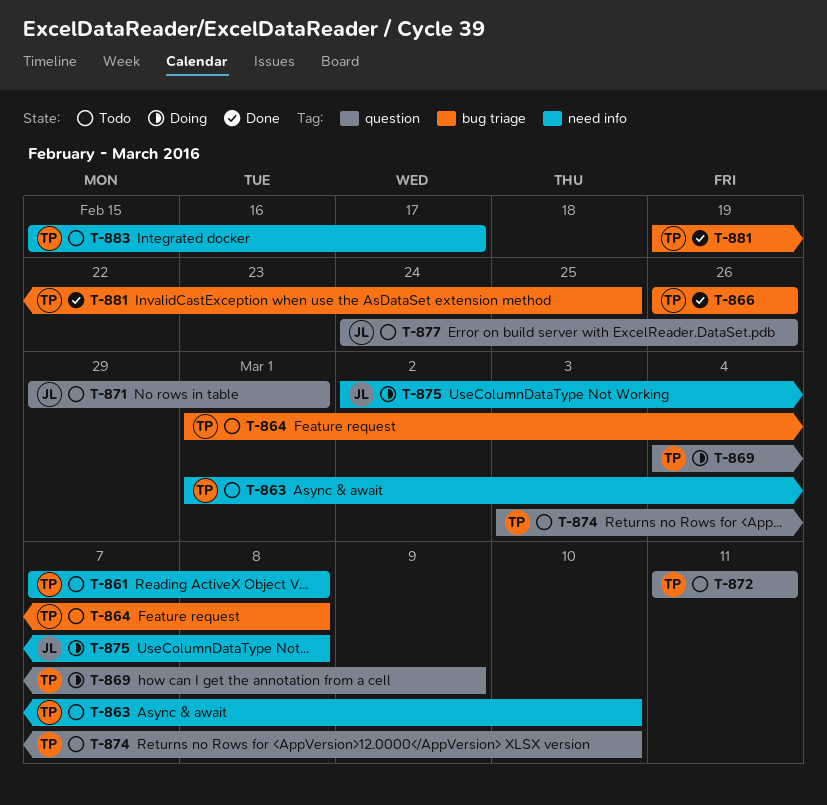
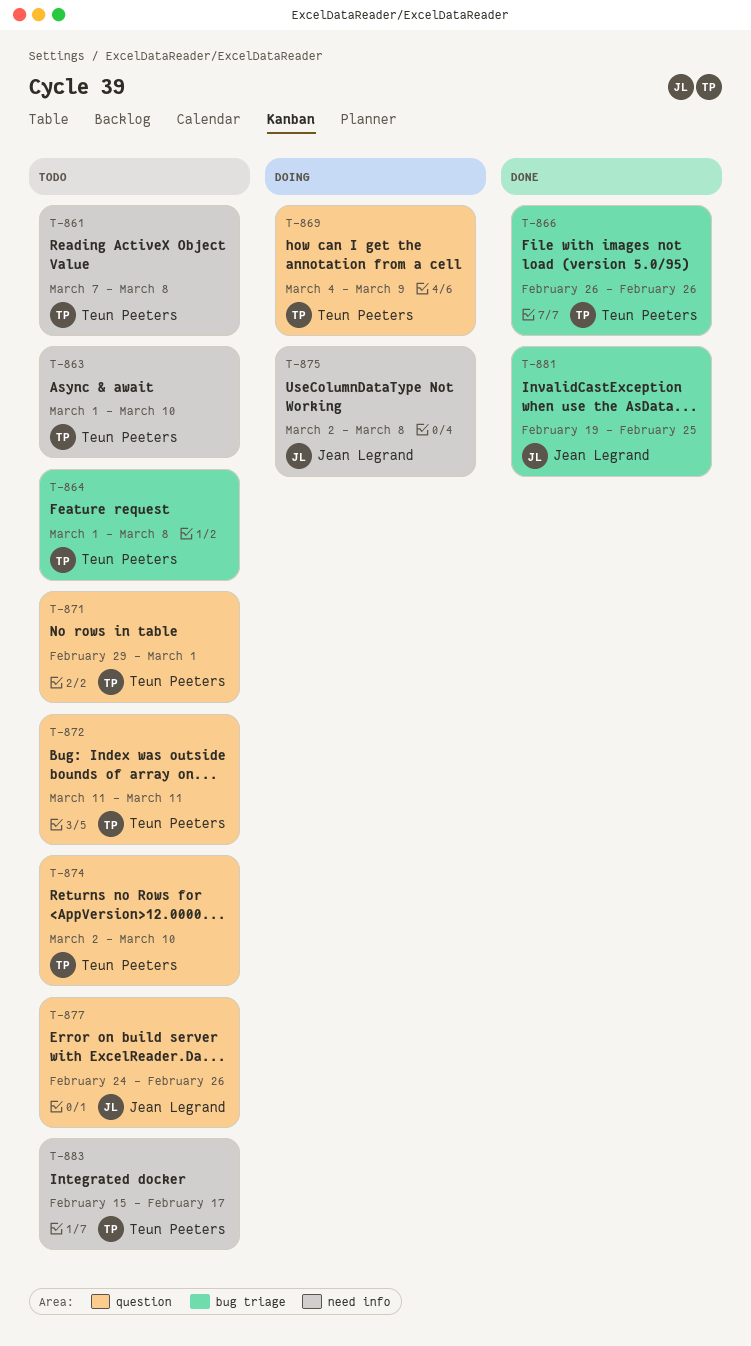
T-871, owner: Jean Legrand -> Teun Peeters
T-874, start: Mar 3 -> Mar 2
T-881, owner: Teun Peeters -> Jean Legrand

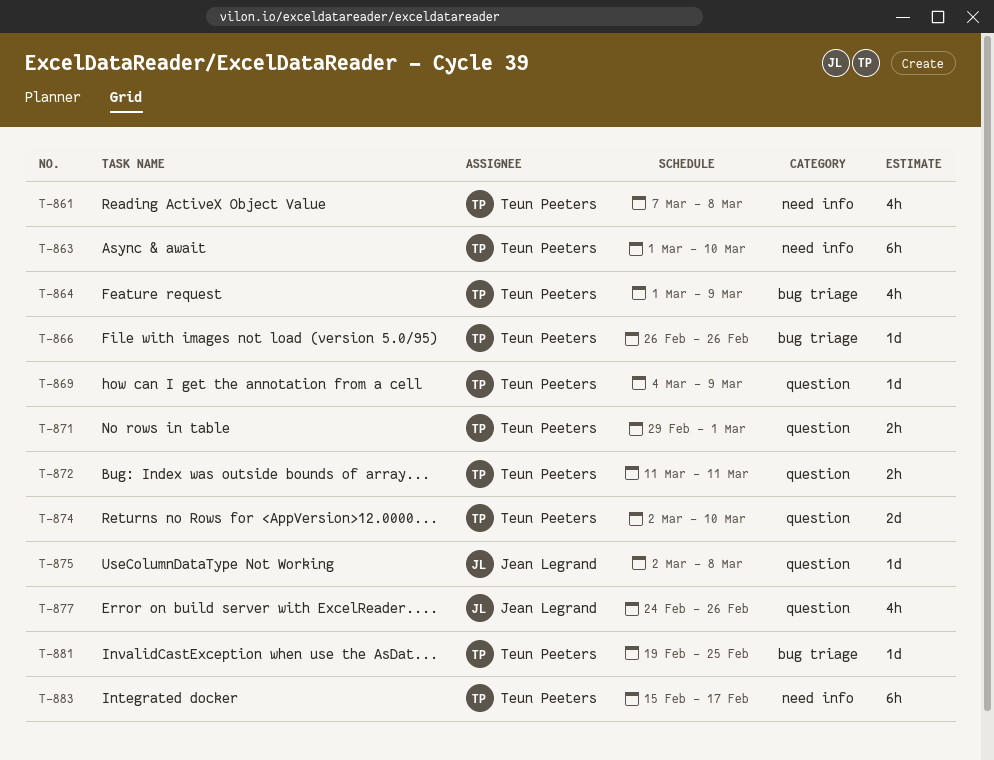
T-864, due: Mar 8 -> Mar 9
T-875, label: need info -> question
T-881, owner: Jean Legrand -> Teun Peeters

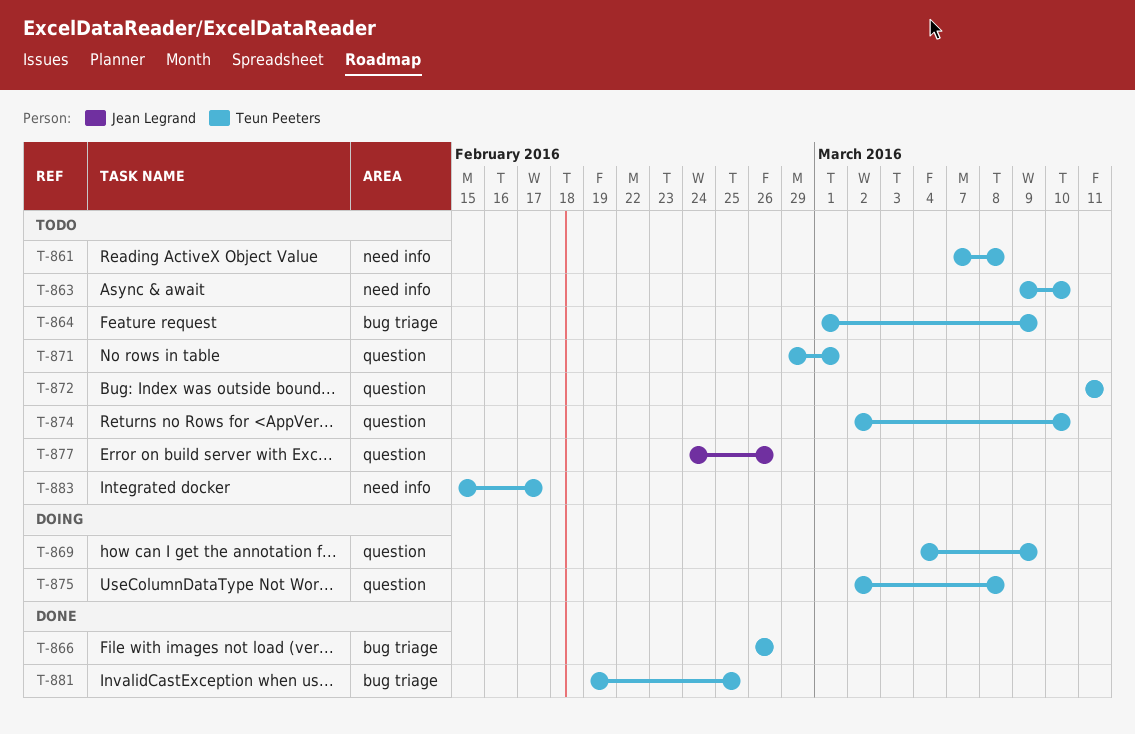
T-863, start: Mar 1 -> Mar 9
T-875, owner: Jean Legrand -> Teun Peeters

